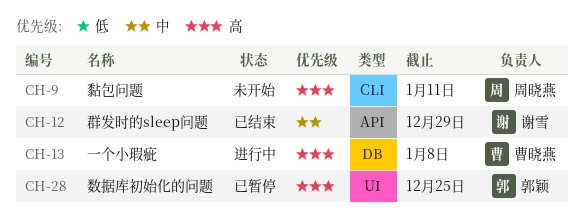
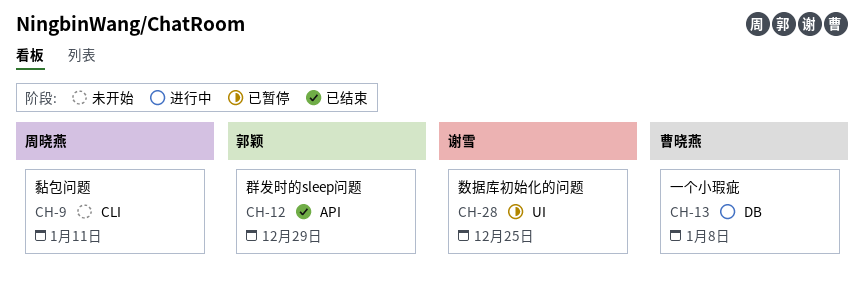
CH-12, owner: 谢雪 -> 郭颖
CH-28, owner: 郭颖 -> 谢雪

